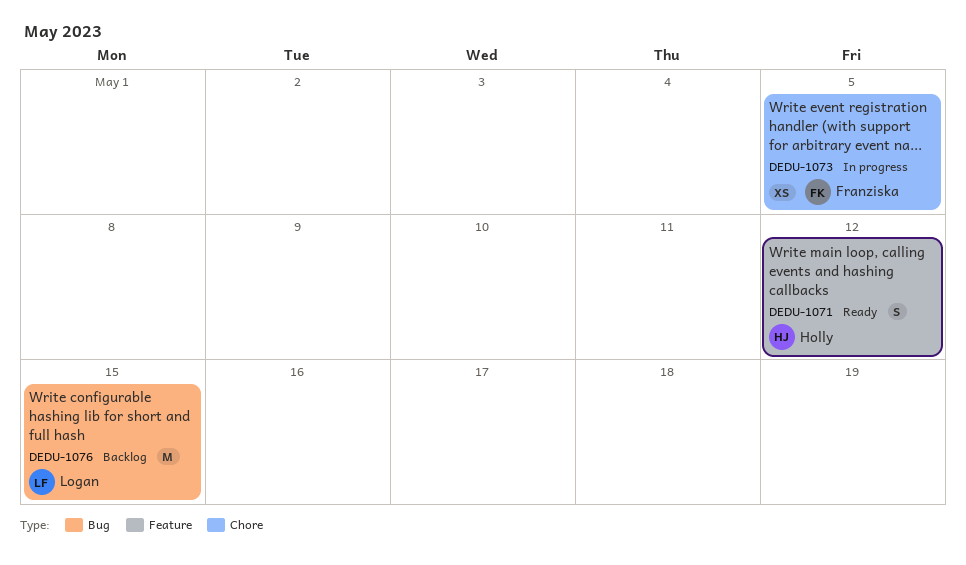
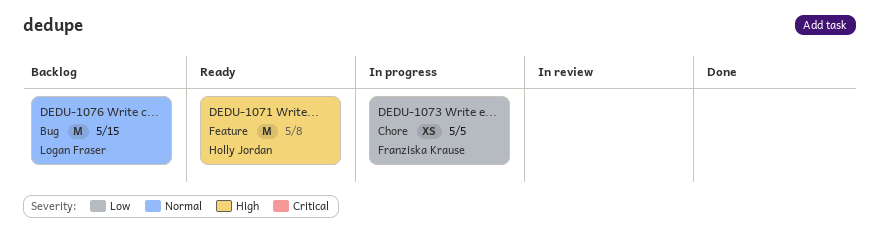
DEDU-1071, estimate: S -> M
DEDU-1071, due: May 12 -> May 8

